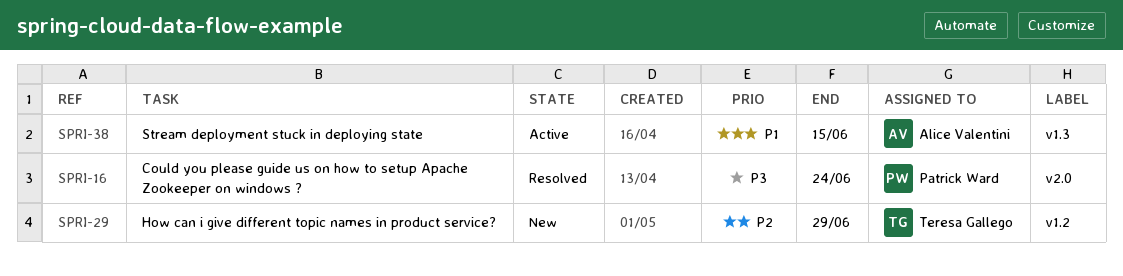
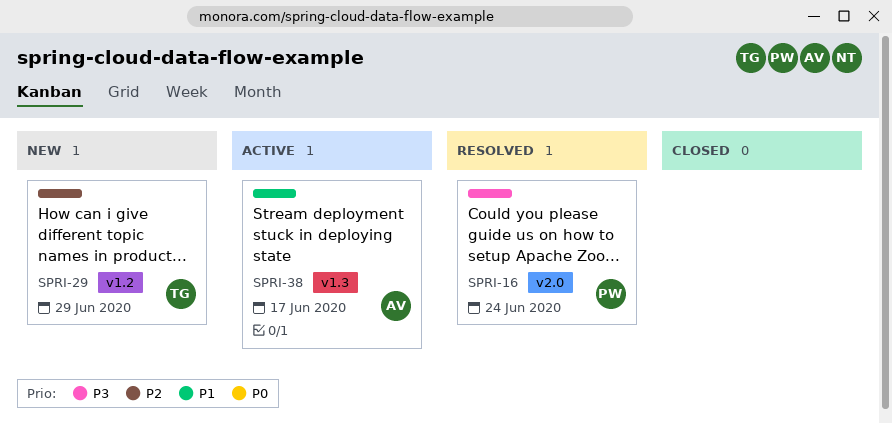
SPRI-38, due: Jun 15 -> Jun 17

